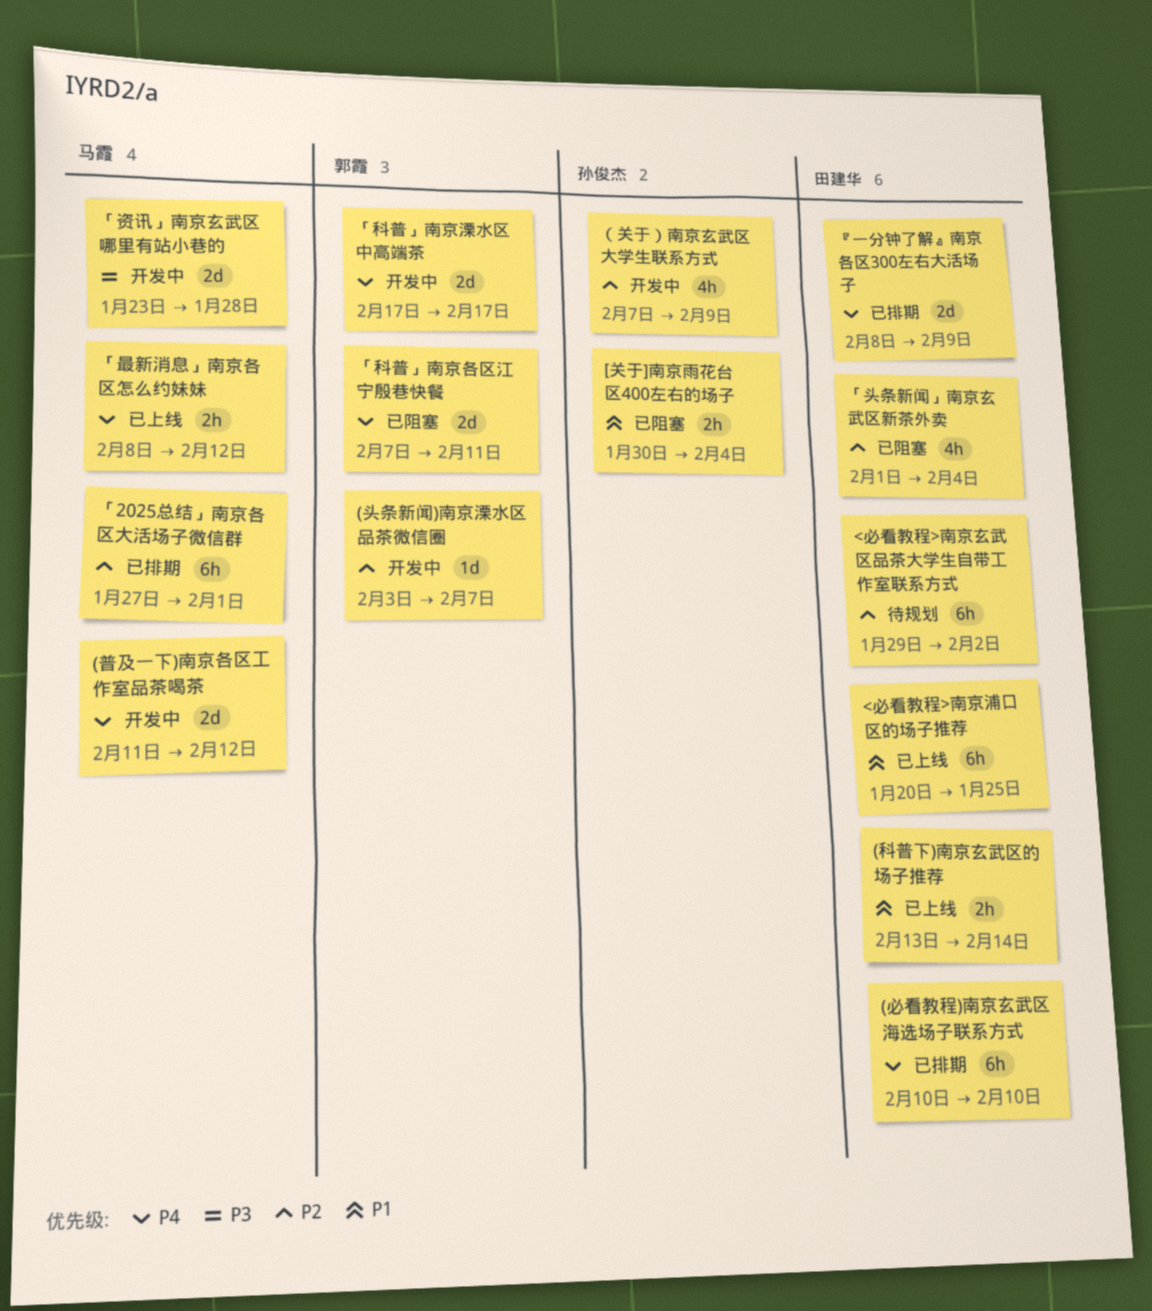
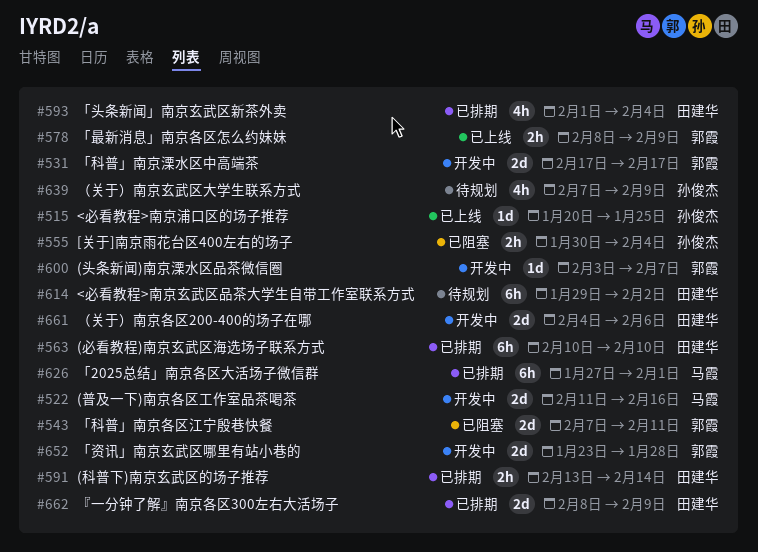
(普及一下)南京各区工作室品茶喝茶, due: Feb 12 -> Feb 16
(科普下)南京玄武区的场子推荐, status: 已上线 -> 已排期
<必看教程>南京浦口区的场子推荐, owner: 田建华 -> 孙俊杰
<必看教程>南京浦口区的场子推荐, estimate: 6h -> 1d
「头条新闻」南京玄武区新茶外卖, status: 已阻塞 -> 已排期
「最新消息」南京各区怎么约妹妹, owner: 马霞 -> 郭霞
「最新消息」南京各区怎么约妹妹, due: Feb 12 -> Feb 9
「资讯」南京玄武区哪里有站小巷的, owner: 马霞 -> 郭霞
（关于）南京各区200-400的场子在哪: none -> present
（关于）南京玄武区大学生联系方式, status: 开发中 -> 待规划

